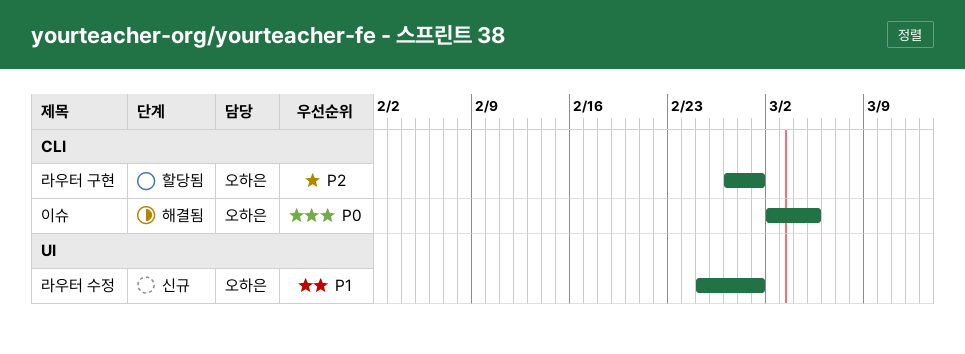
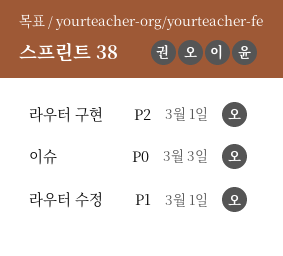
이슈, due: Mar 5 -> Mar 3

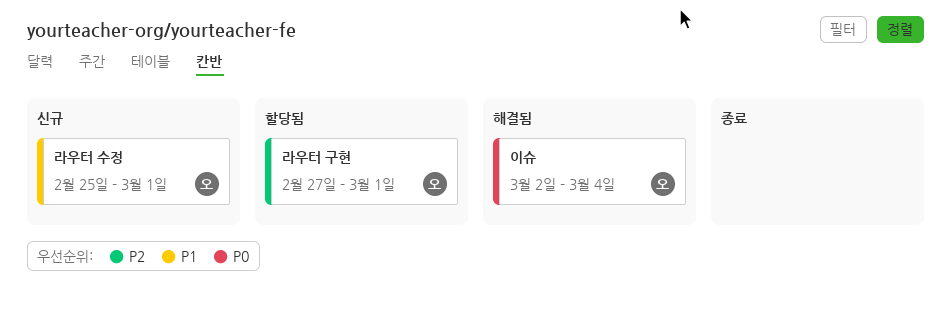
이슈, due: Mar 3 -> Mar 4

